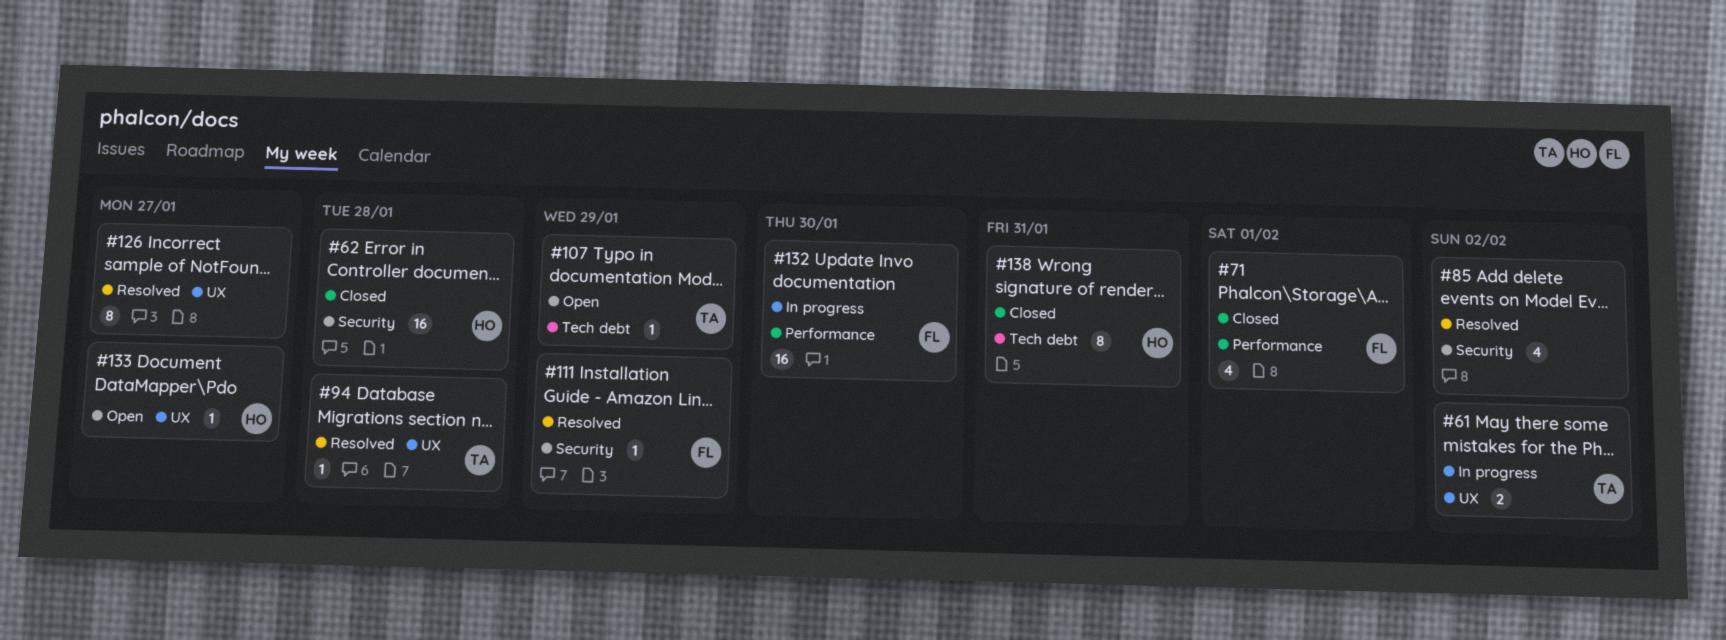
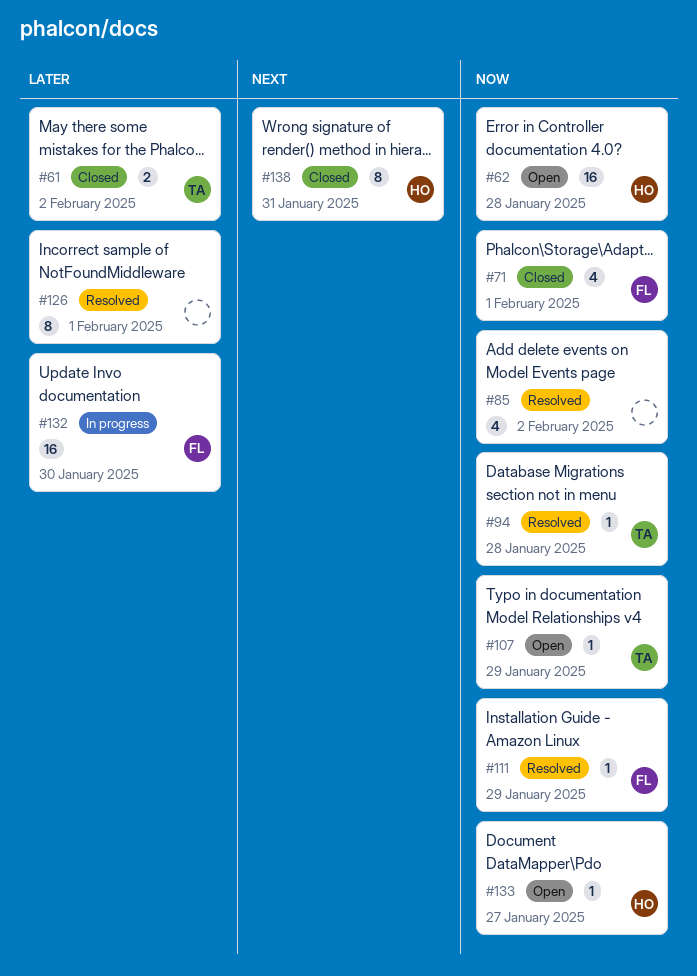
#61, status: In progress -> Closed
#62, status: Closed -> Open
#126, due: Jan 27 -> Feb 1

